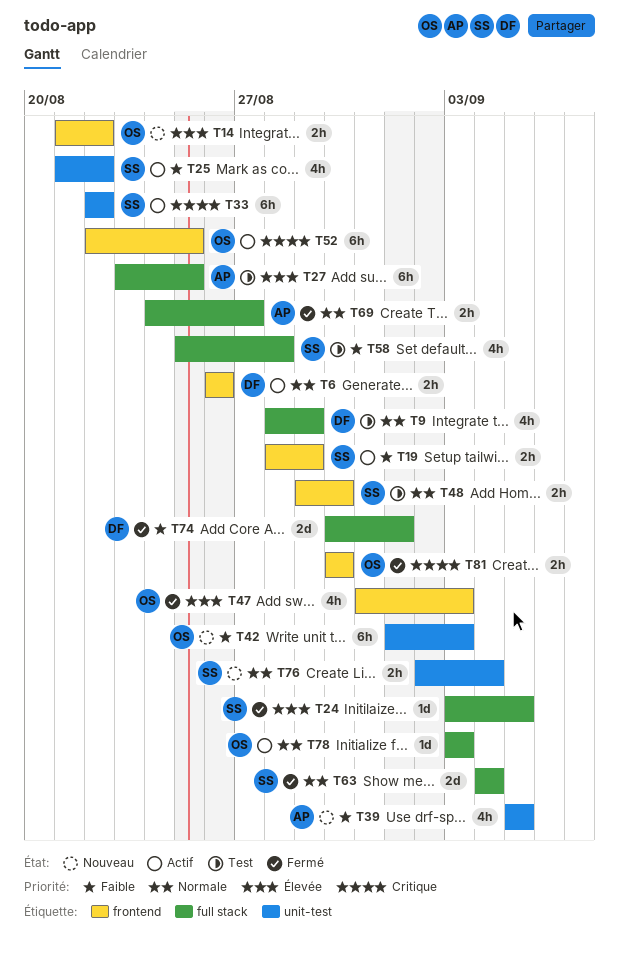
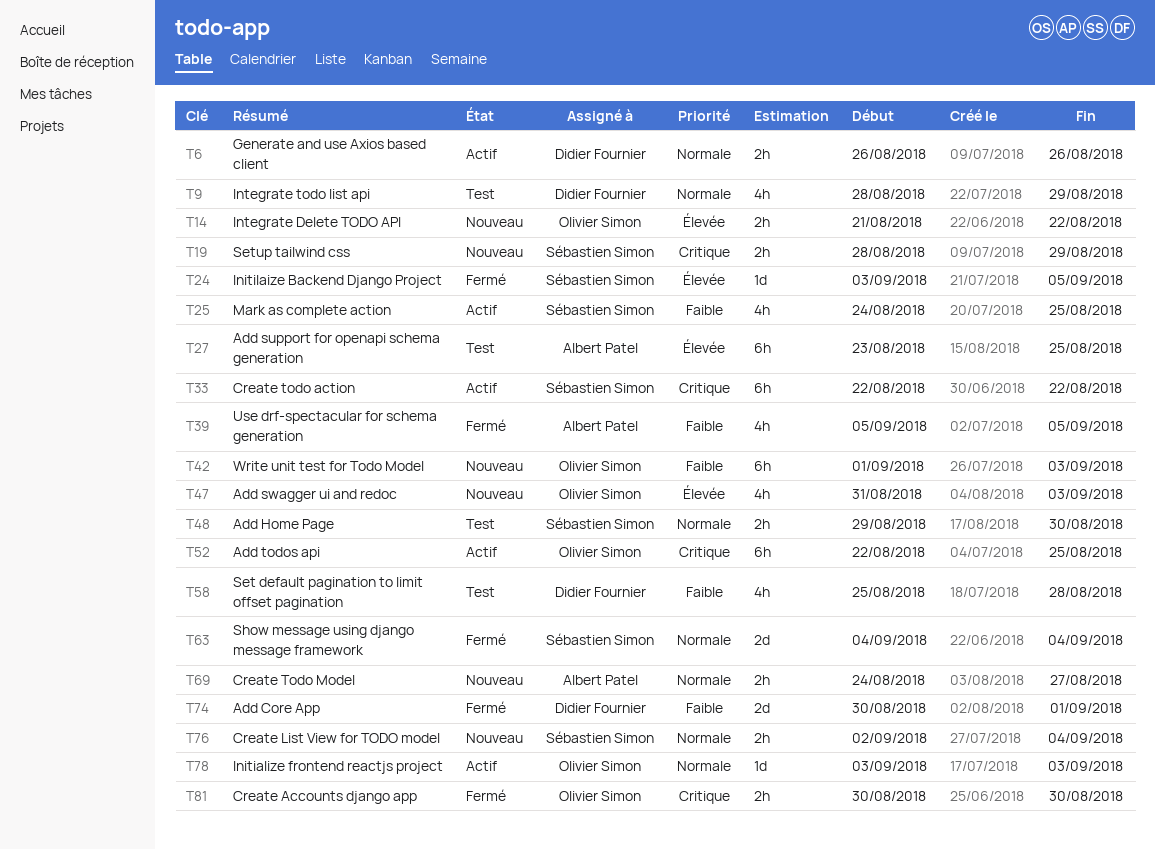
T19, status: Actif -> Nouveau
T19, priority: Faible -> Critique
T25, start: Aug 21 -> Aug 24
T25, due: Aug 22 -> Aug 25
T39, status: Nouveau -> Fermé
T47, status: Fermé -> Nouveau
T58, owner: Sébastien Simon -> Didier Fournier
T69, status: Fermé -> Nouveau

